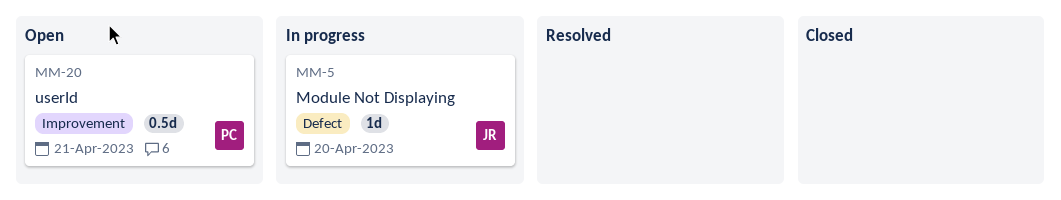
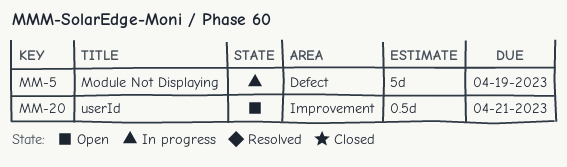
MM-5, estimate: 1d -> 5d
MM-5, due: Apr 20 -> Apr 19

